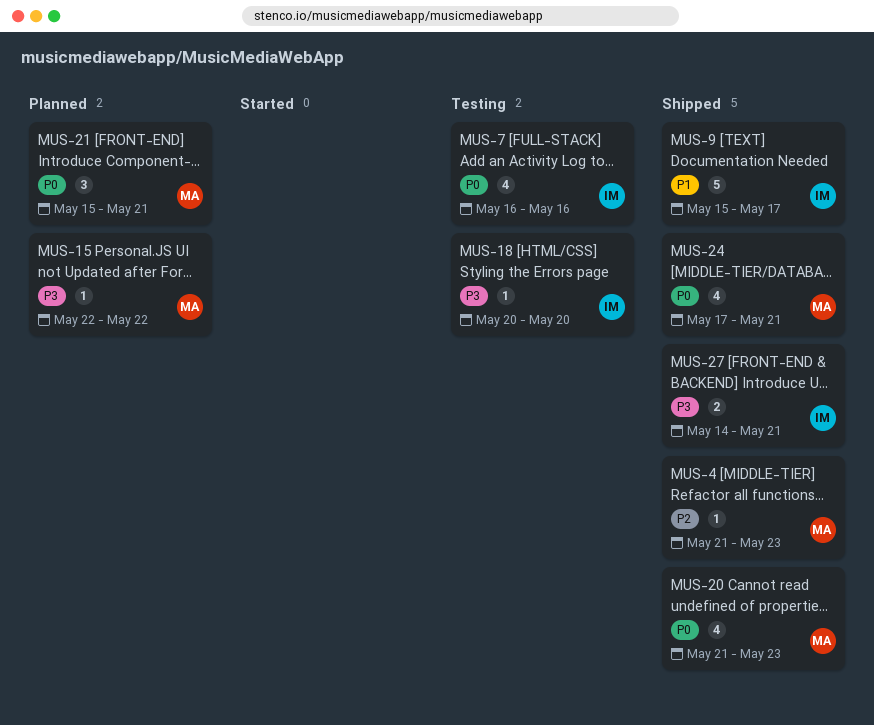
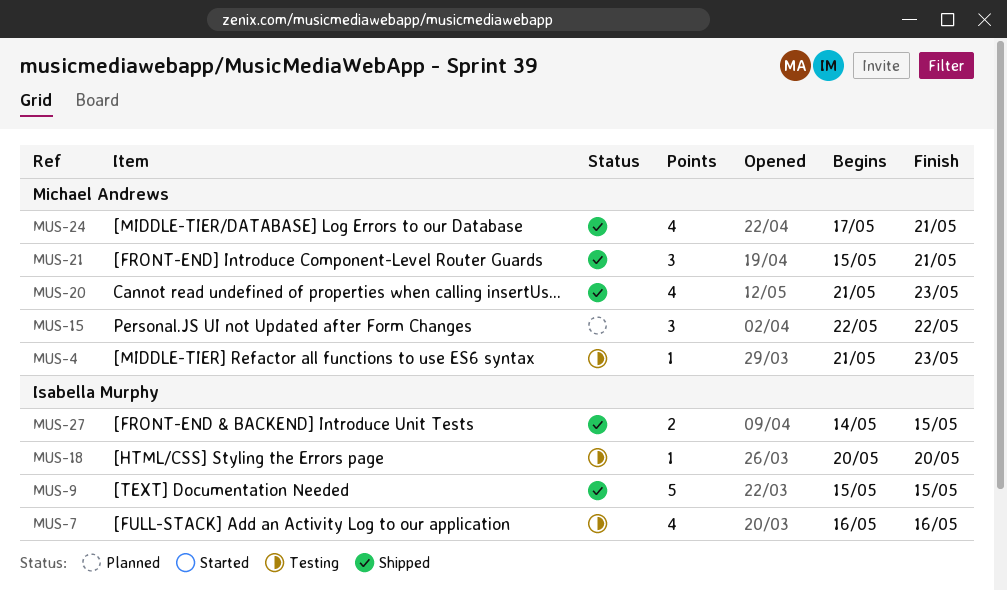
MUS-4, status: Shipped -> Testing
MUS-9, due: May 17 -> May 15
MUS-15, estimate: 1 -> 3
MUS-21, status: Planned -> Shipped
MUS-27, due: May 21 -> May 15

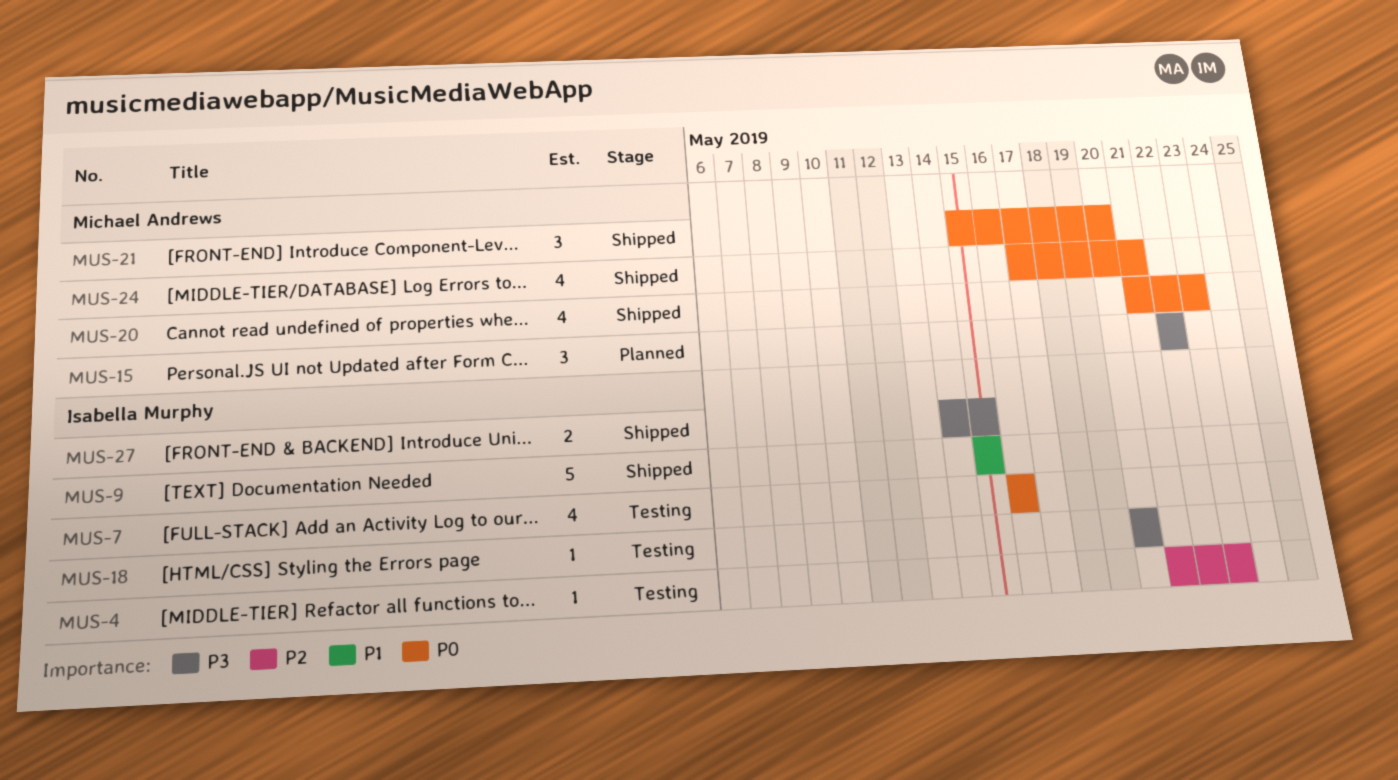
MUS-4, owner: Michael Andrews -> Isabella Murphy
MUS-21, due: May 21 -> May 20

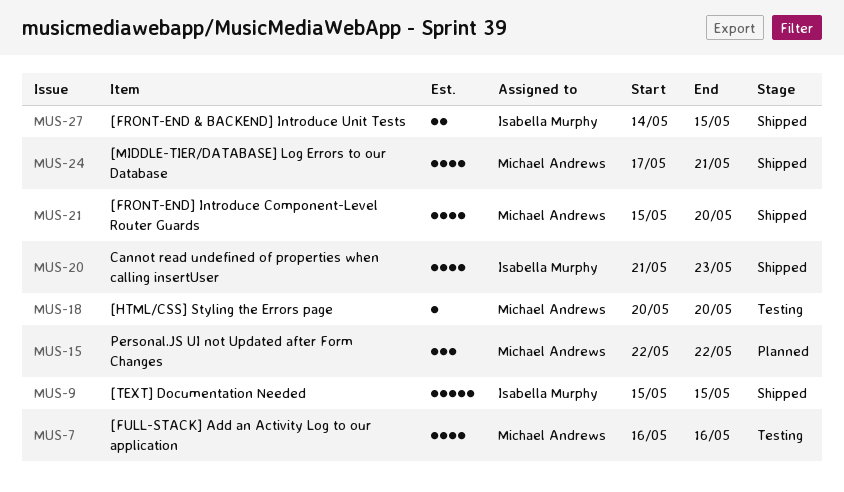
MUS-4: present -> none
MUS-7, owner: Isabella Murphy -> Michael Andrews
MUS-18, owner: Isabella Murphy -> Michael Andrews
MUS-20, owner: Michael Andrews -> Isabella Murphy
MUS-21, estimate: 3 -> 4

